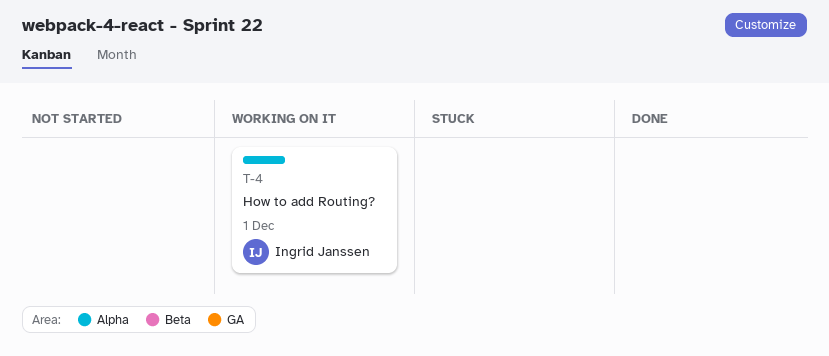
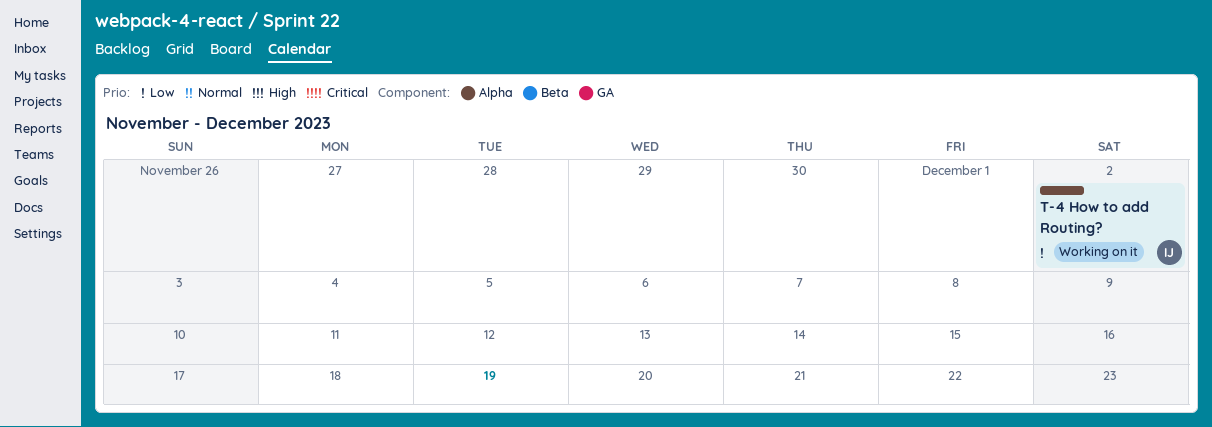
T-4, due: Dec 1 -> Dec 2

